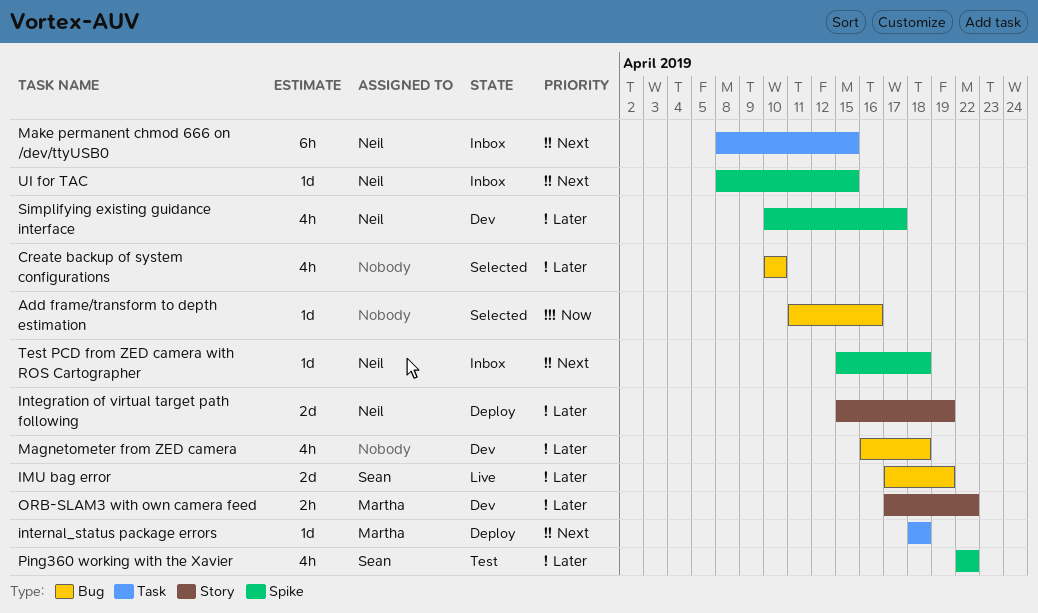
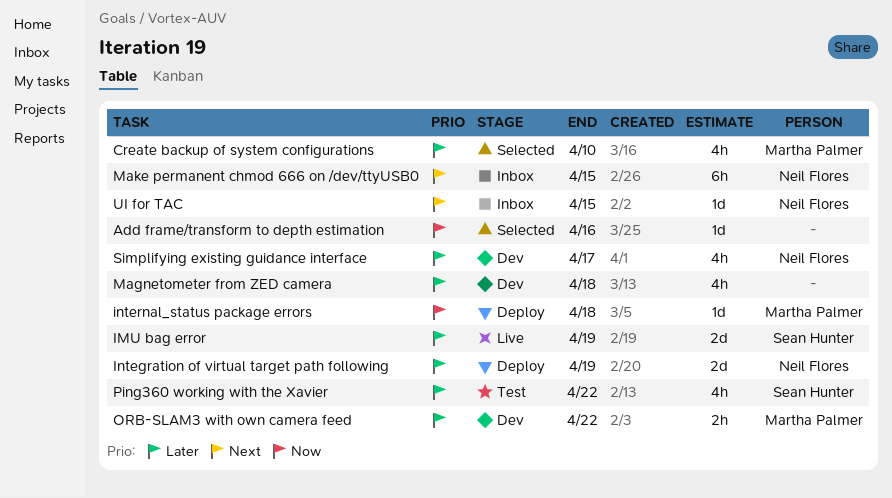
Create backup of system configurations, owner: none -> Martha Palmer
internal_status package errors, priority: Next -> Now
Test PCD from ZED camera with ROS Cartographer: present -> none

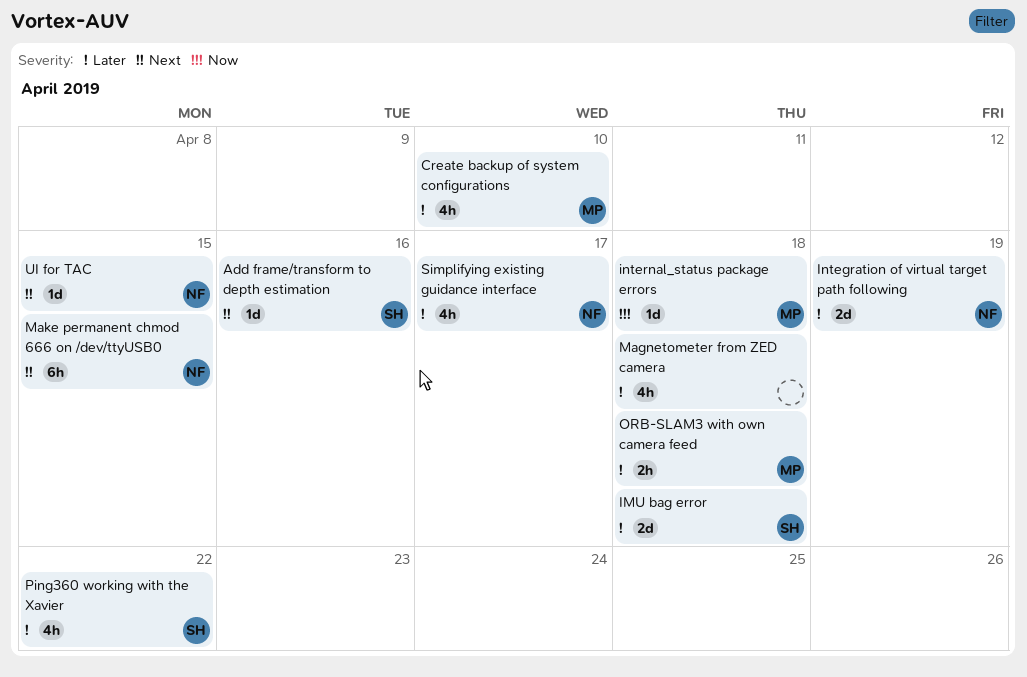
Add frame/transform to depth estimation, owner: none -> Sean Hunter
Add frame/transform to depth estimation, priority: Now -> Next
IMU bag error, due: Apr 19 -> Apr 18
ORB-SLAM3 with own camera feed, due: Apr 22 -> Apr 18

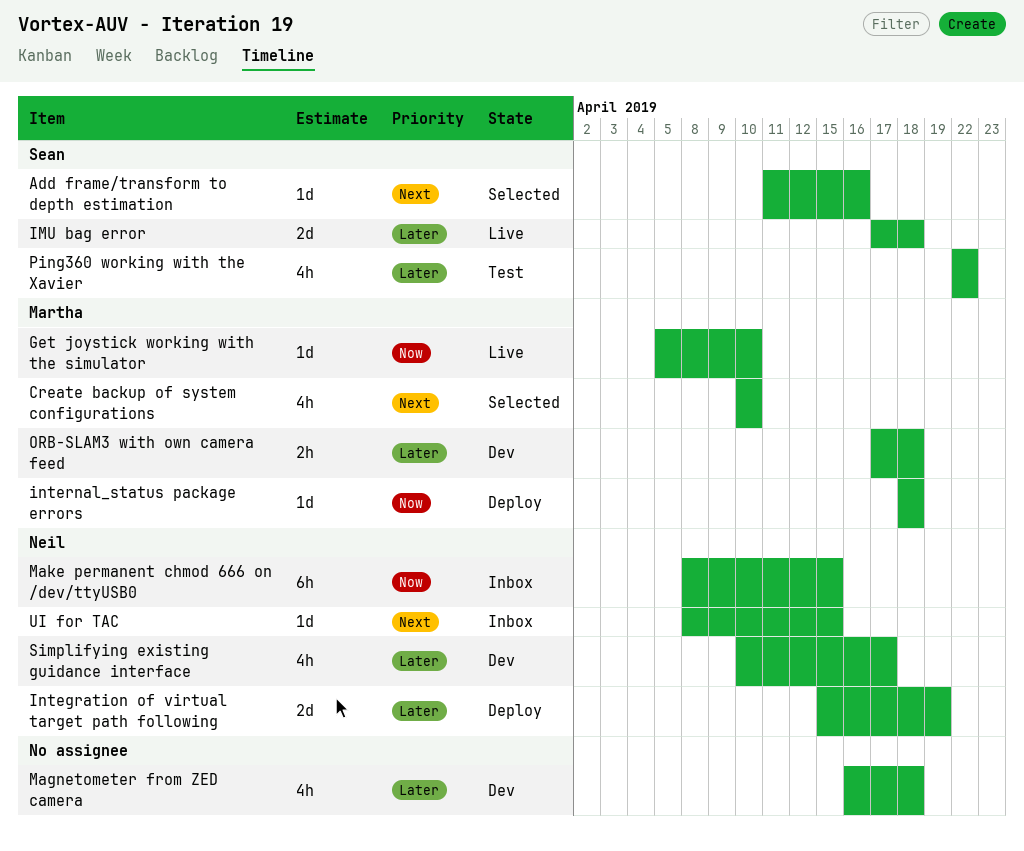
Create backup of system configurations, priority: Later -> Next
Get joystick working with the simulator: none -> present
Make permanent chmod 666 on /dev/ttyUSB0, priority: Next -> Now

